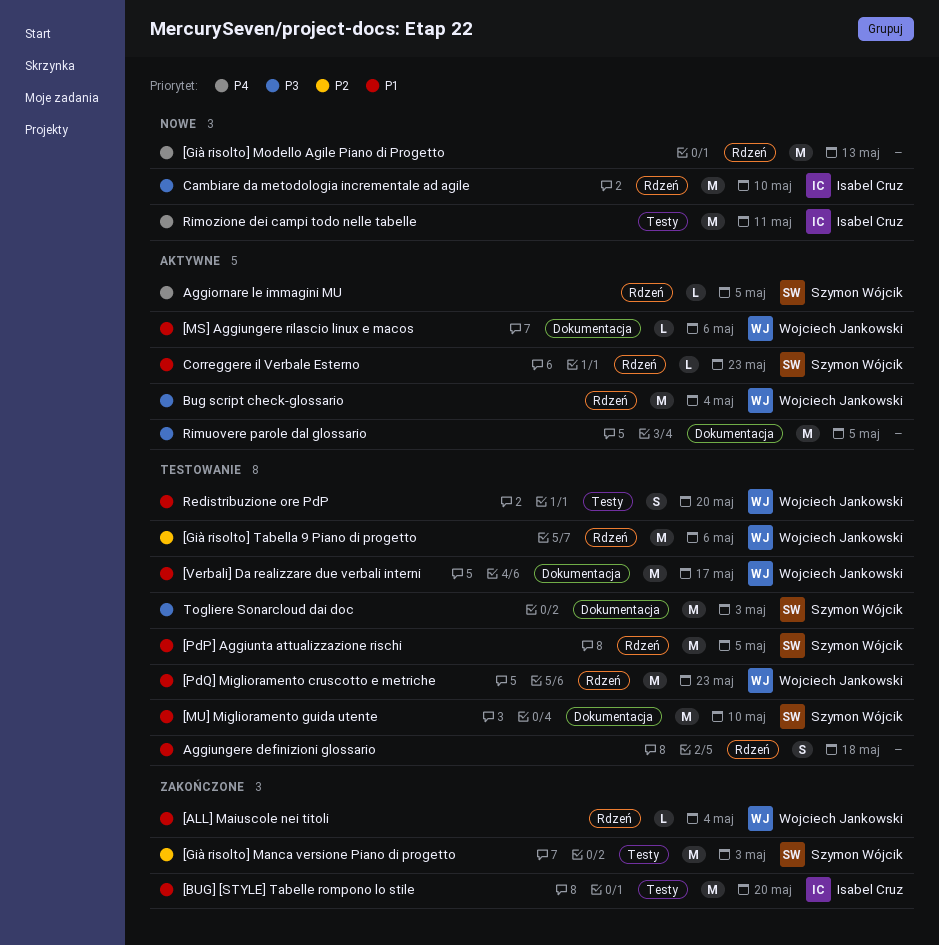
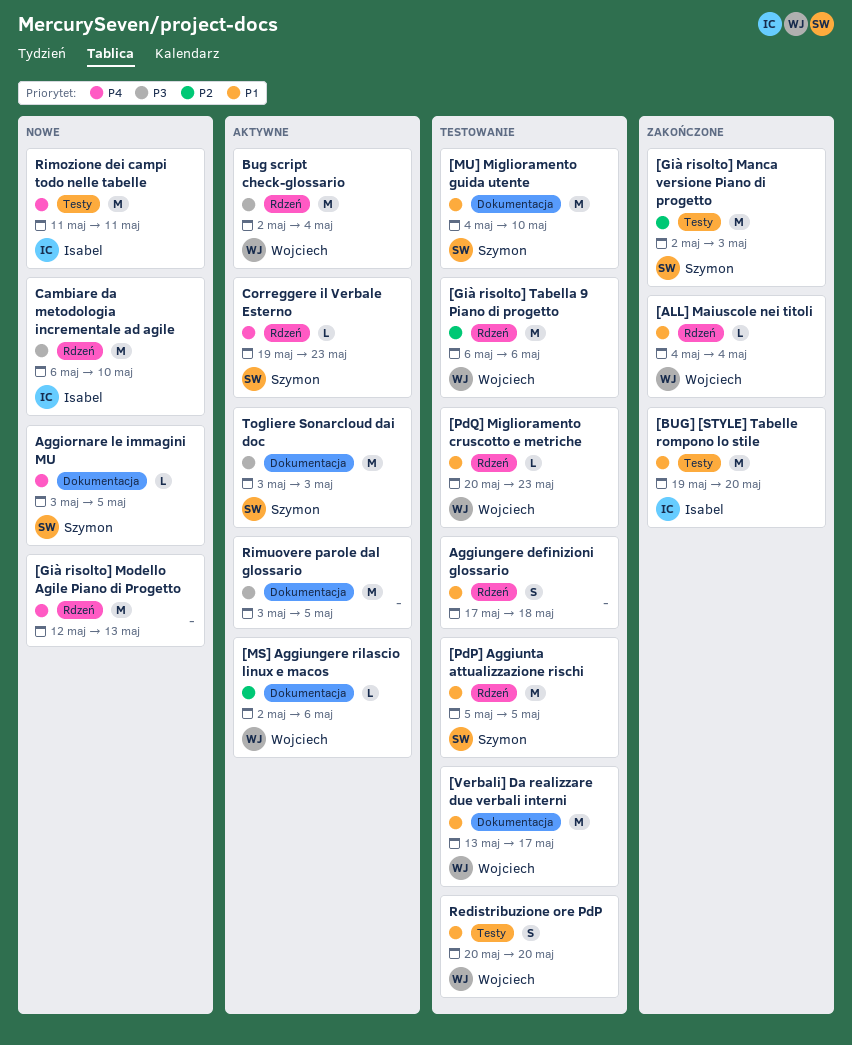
[MS] Aggiungere rilascio linux e macos, priority: P1 -> P2
[PdQ] Miglioramento cruscotto e metriche, estimate: M -> L
Aggiornare le immagini MU, status: Aktywne -> Nowe
Aggiornare le immagini MU, label: Rdzeń -> Dokumentacja
Correggere il Verbale Esterno, priority: P1 -> P4
Togliere Sonarcloud dai doc, status: Testowanie -> Aktywne

